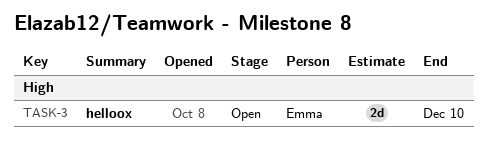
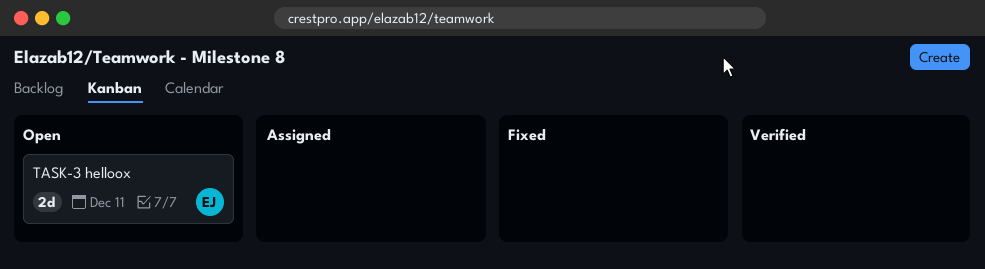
TASK-3, due: Dec 10 -> Dec 11

